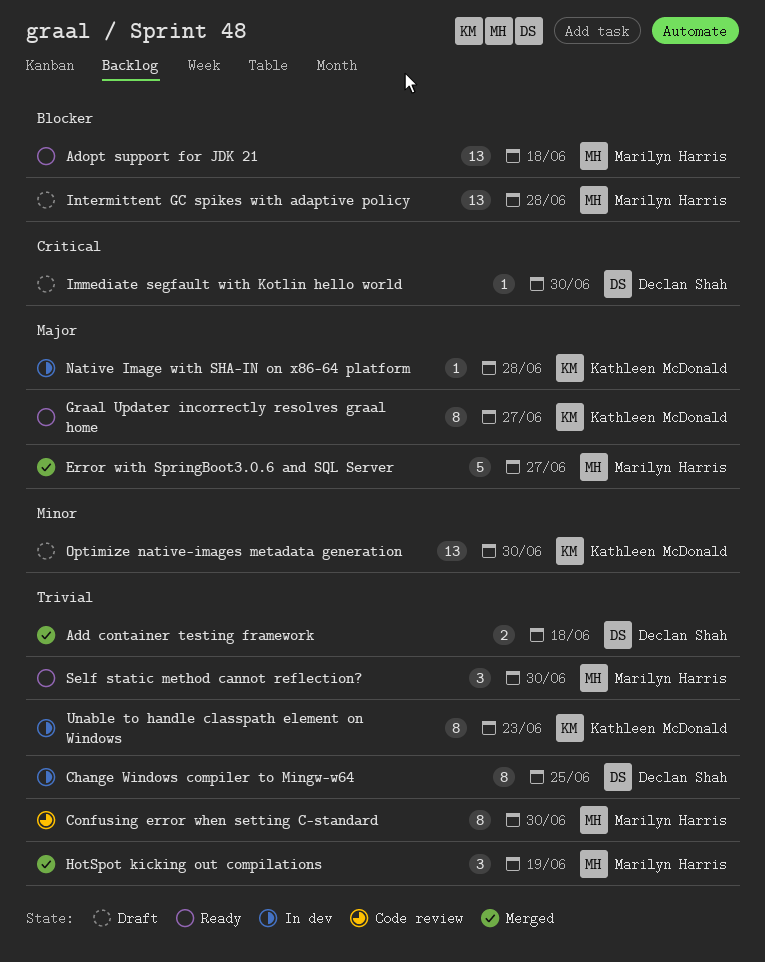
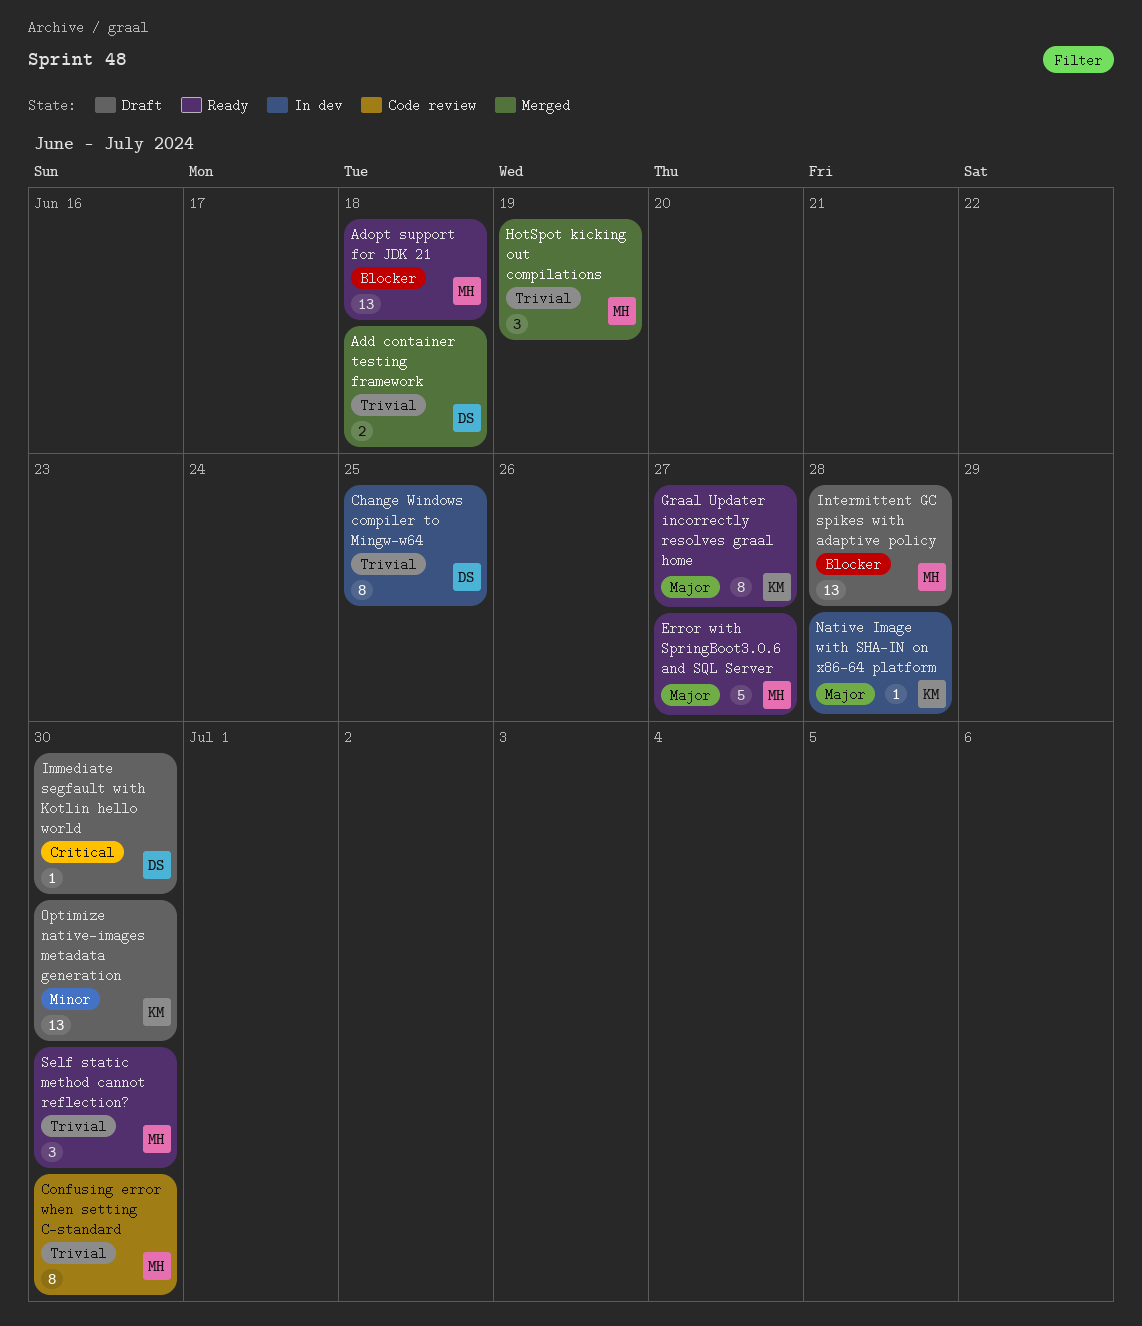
Error with SpringBoot3.0.6 and SQL Server, status: Merged -> Ready
Unable to handle classpath element on Windows: present -> none

